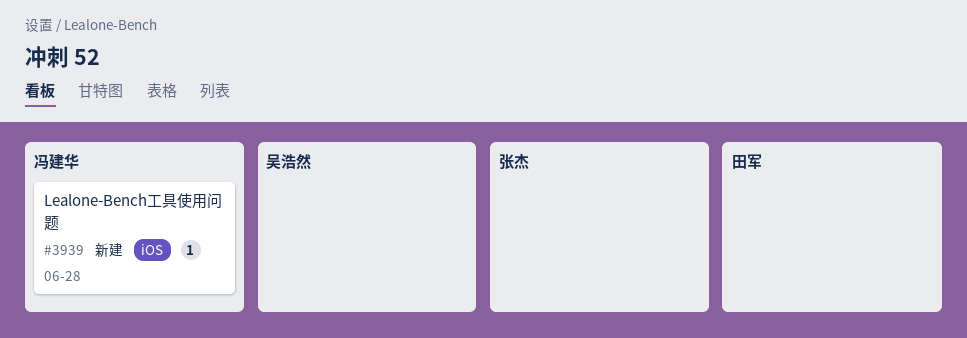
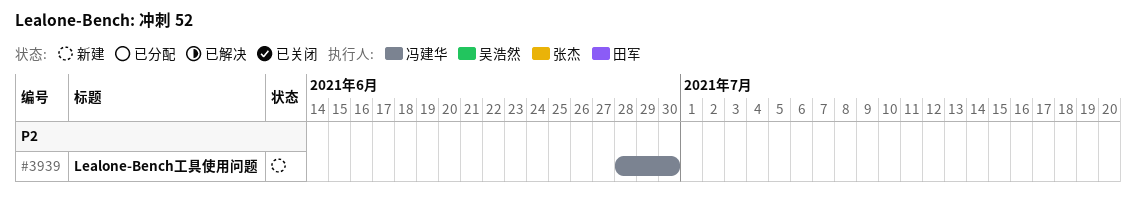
#3939, due: Jun 28 -> Jun 30

